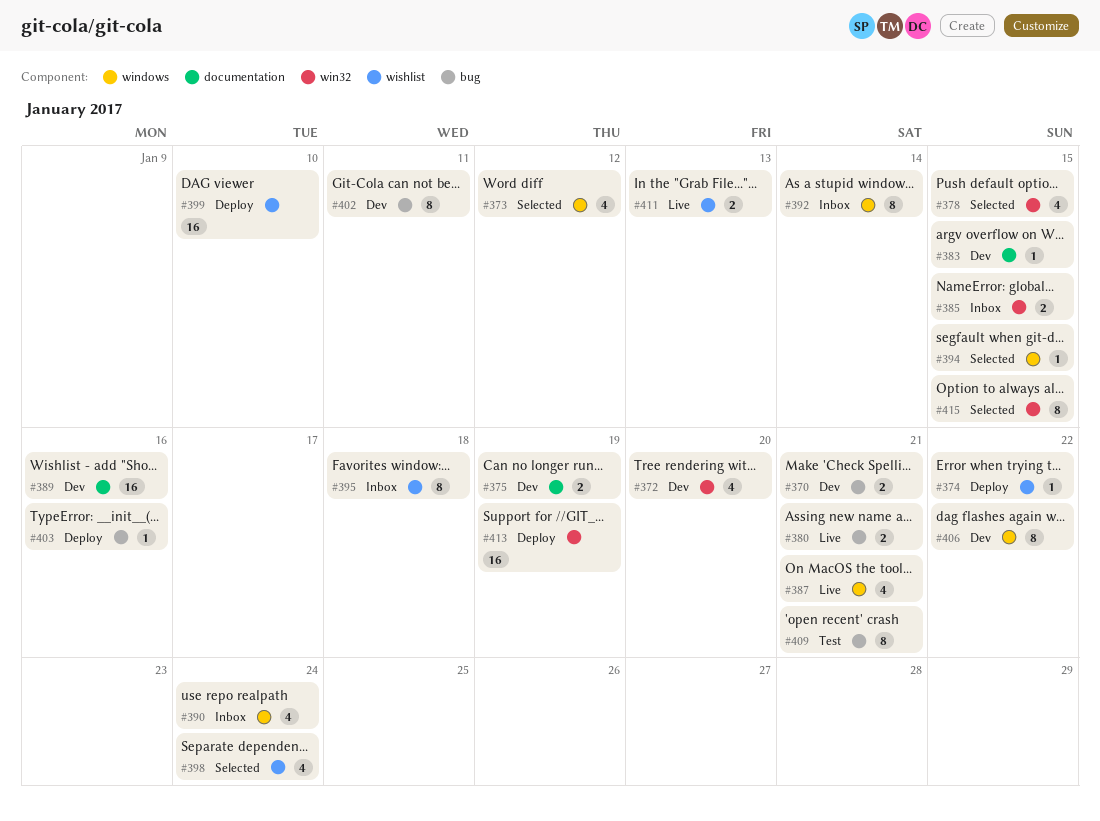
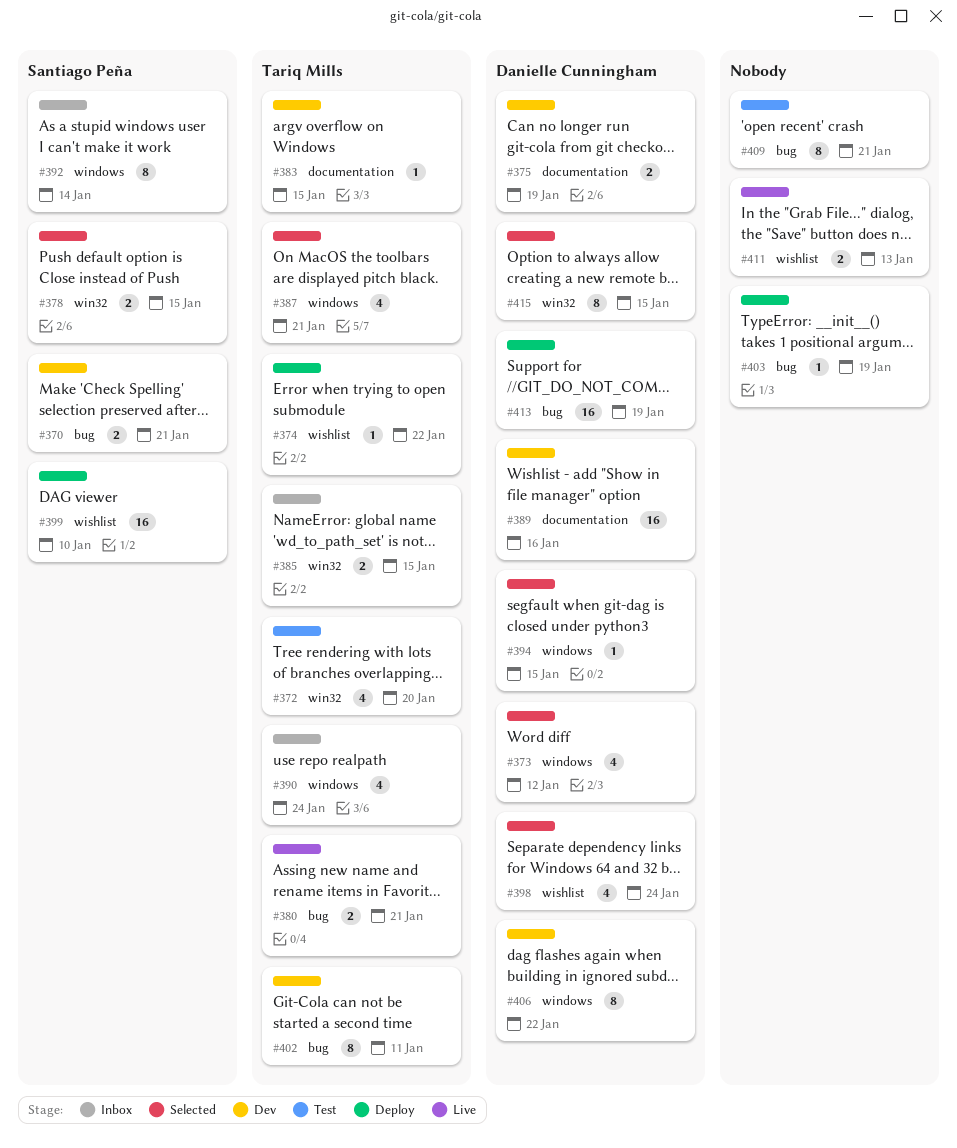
#372, status: Dev -> Test
#378, estimate: 4 -> 2
#387, status: Live -> Selected
#395: present -> none
#403, due: Jan 16 -> Jan 19
#413, label: win32 -> bug

